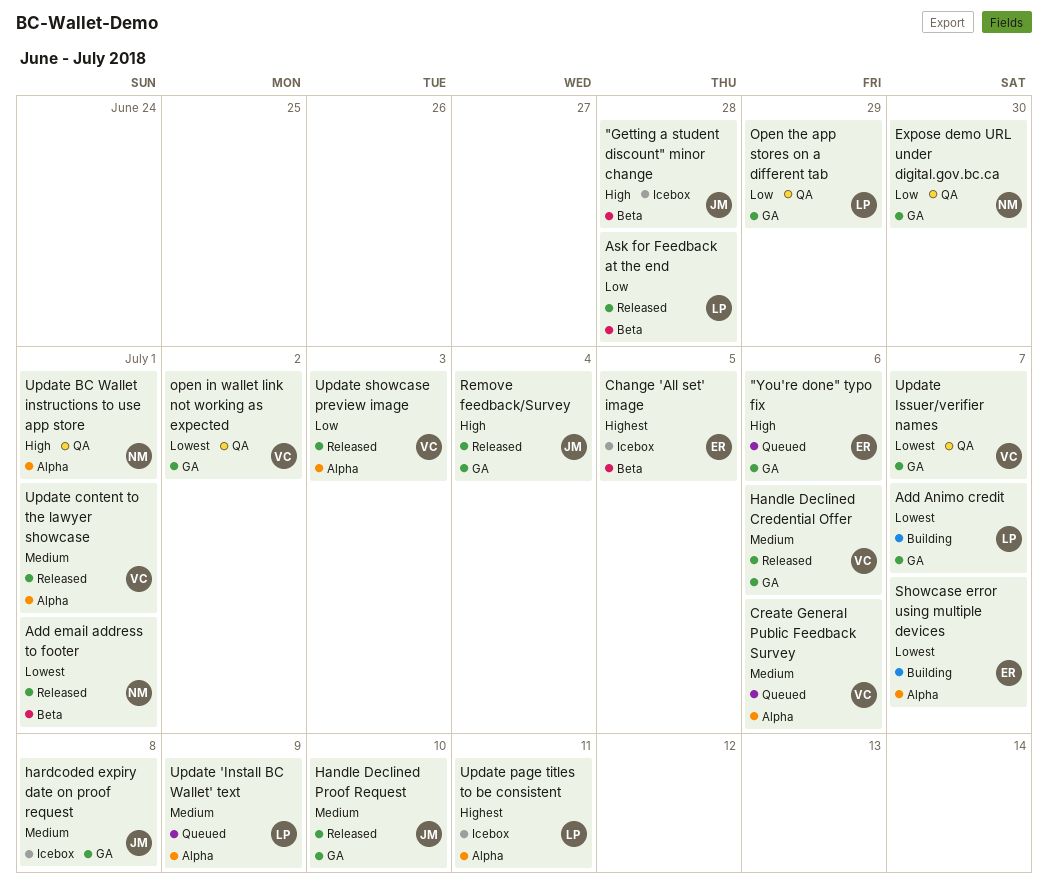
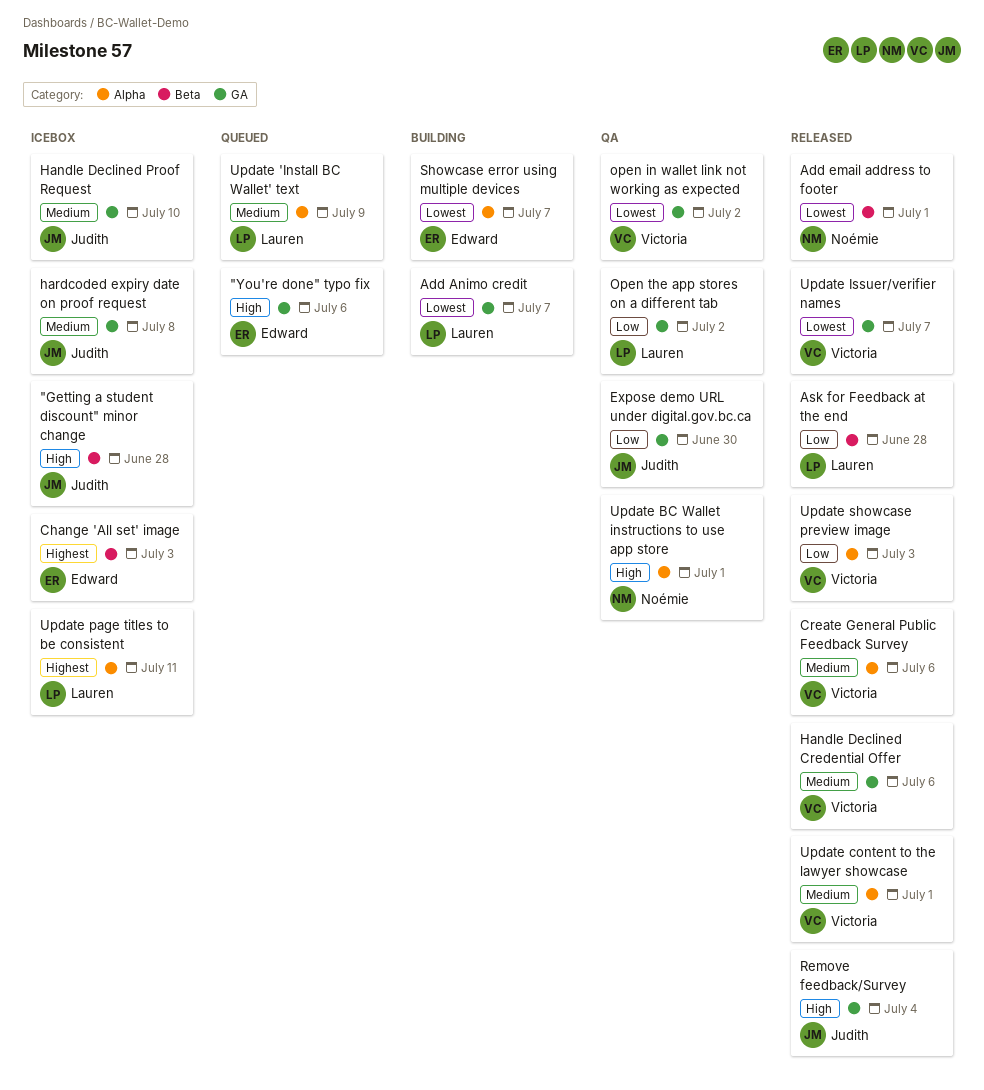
Change 'All set' image, due: Jul 5 -> Jul 3
Create General Public Feedback Survey, status: Queued -> Released
Expose demo URL under digital.gov.bc.ca, owner: Noémie -> Judith
Handle Declined Proof Request, status: Released -> Icebox
Open the app stores on a different tab, due: Jun 29 -> Jul 2
Update Issuer/verifier names, status: QA -> Released

